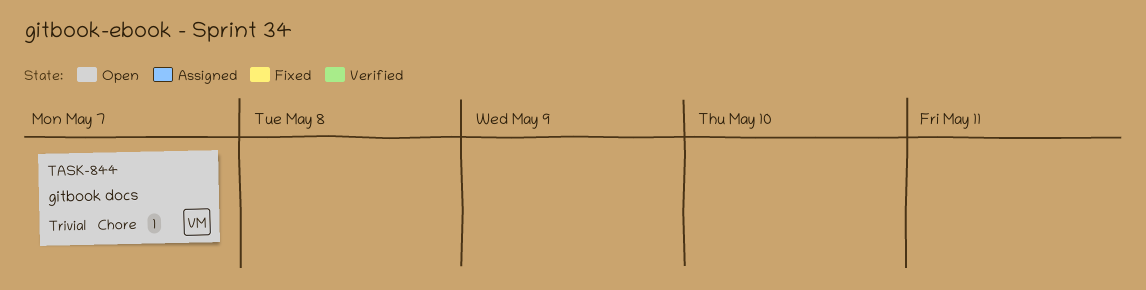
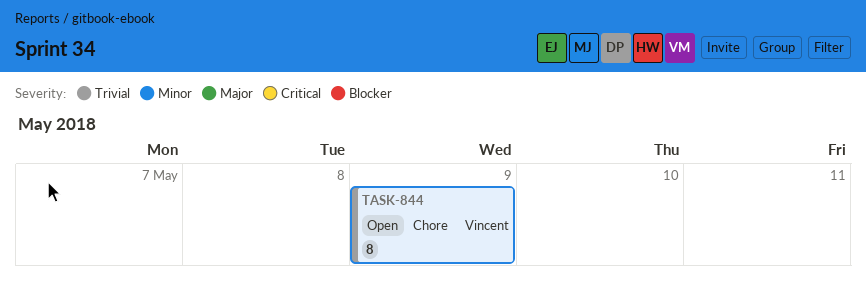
TASK-844, estimate: 1 -> 8
TASK-844, due: May 7 -> May 9

